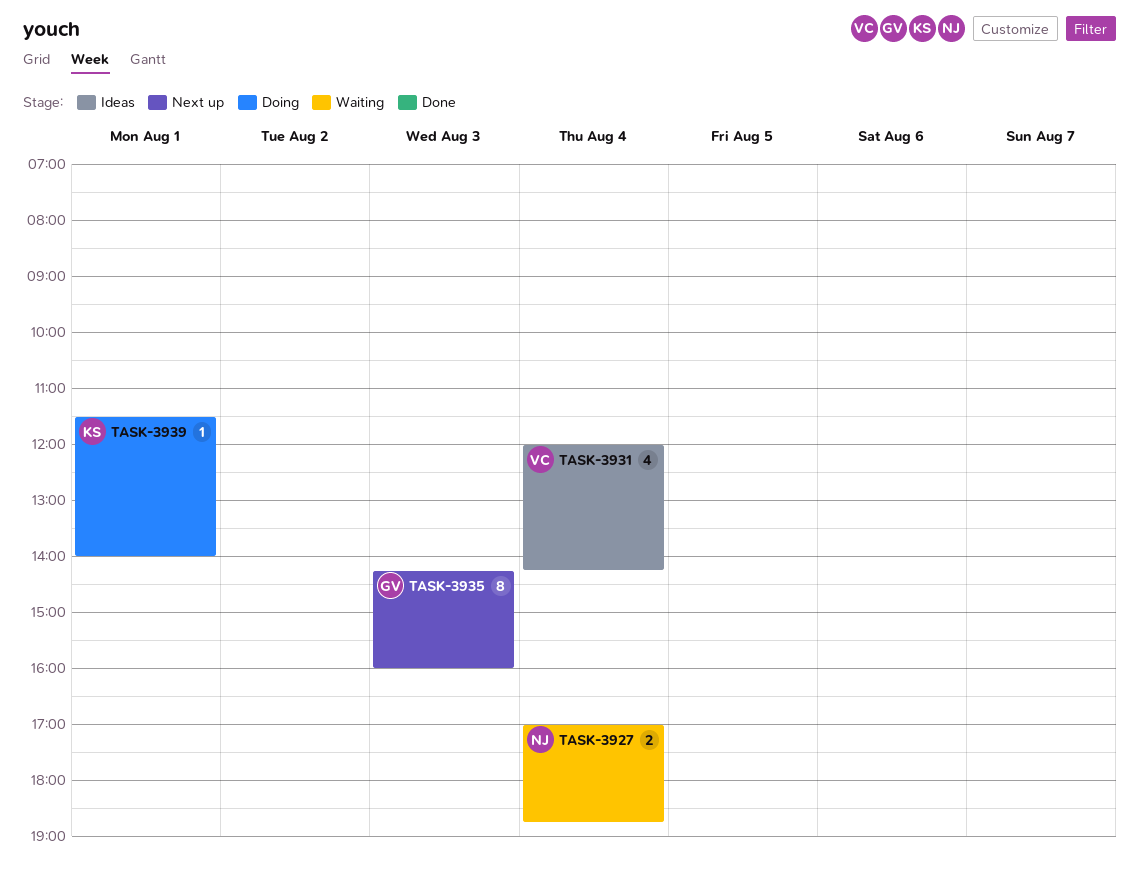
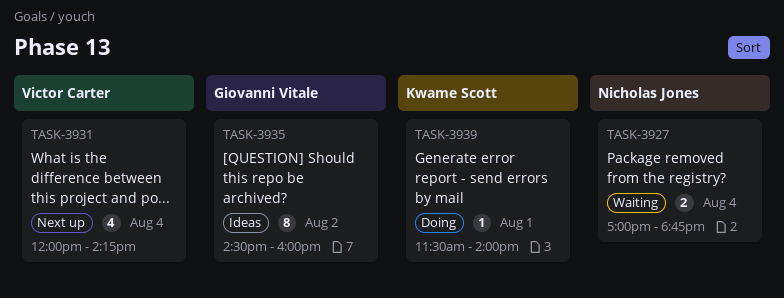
TASK-3931, status: Ideas -> Next up
TASK-3935, status: Next up -> Ideas
TASK-3935, day: Aug 3 -> Aug 2
TASK-3935, begins: 14:15 -> 14:30

